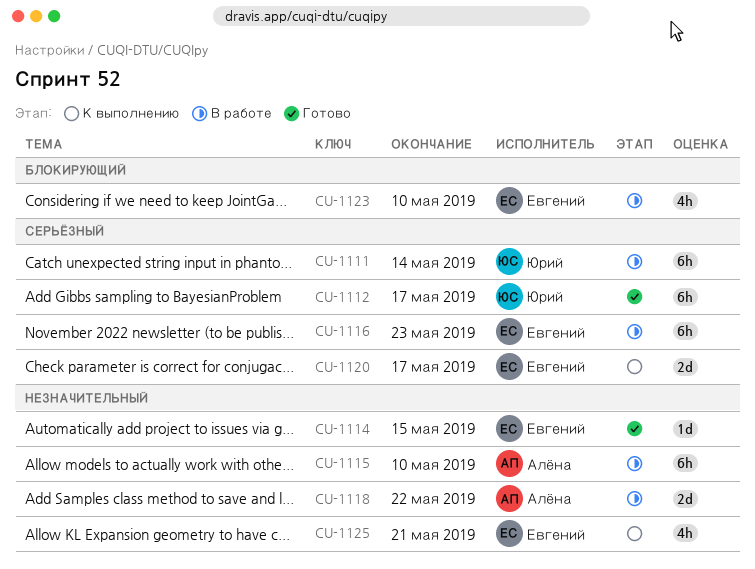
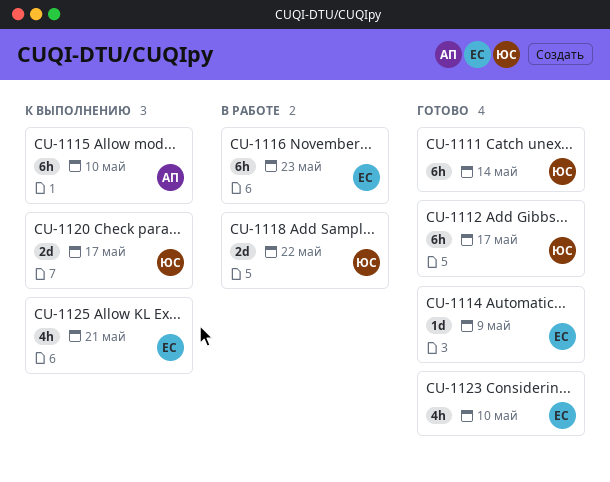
CU-1111, status: В работе -> Готово
CU-1114, due: May 15 -> May 9
CU-1115, status: В работе -> К выполнению
CU-1118, owner: Алёна -> Юрий
CU-1120, owner: Евгений -> Юрий
CU-1123, status: В работе -> Готово

